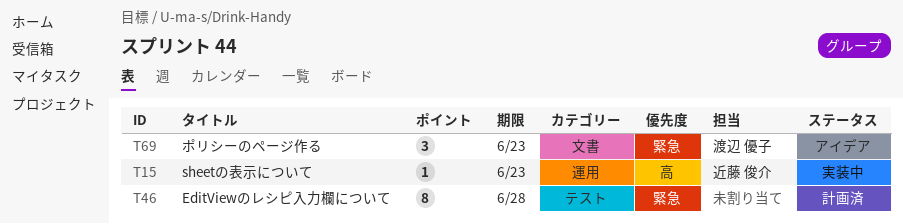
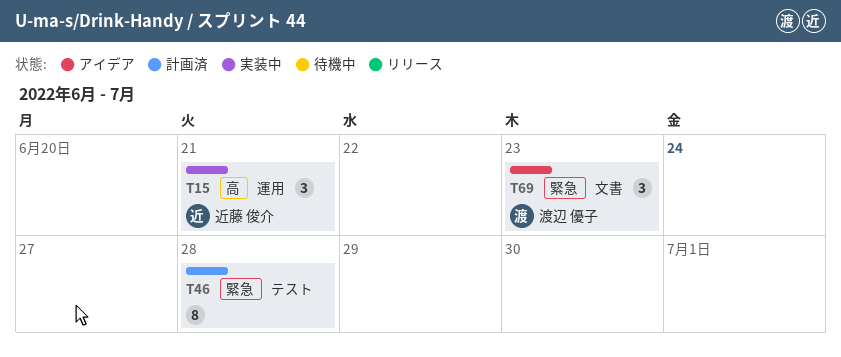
T15, estimate: 1 -> 3
T15, due: Jun 23 -> Jun 21

